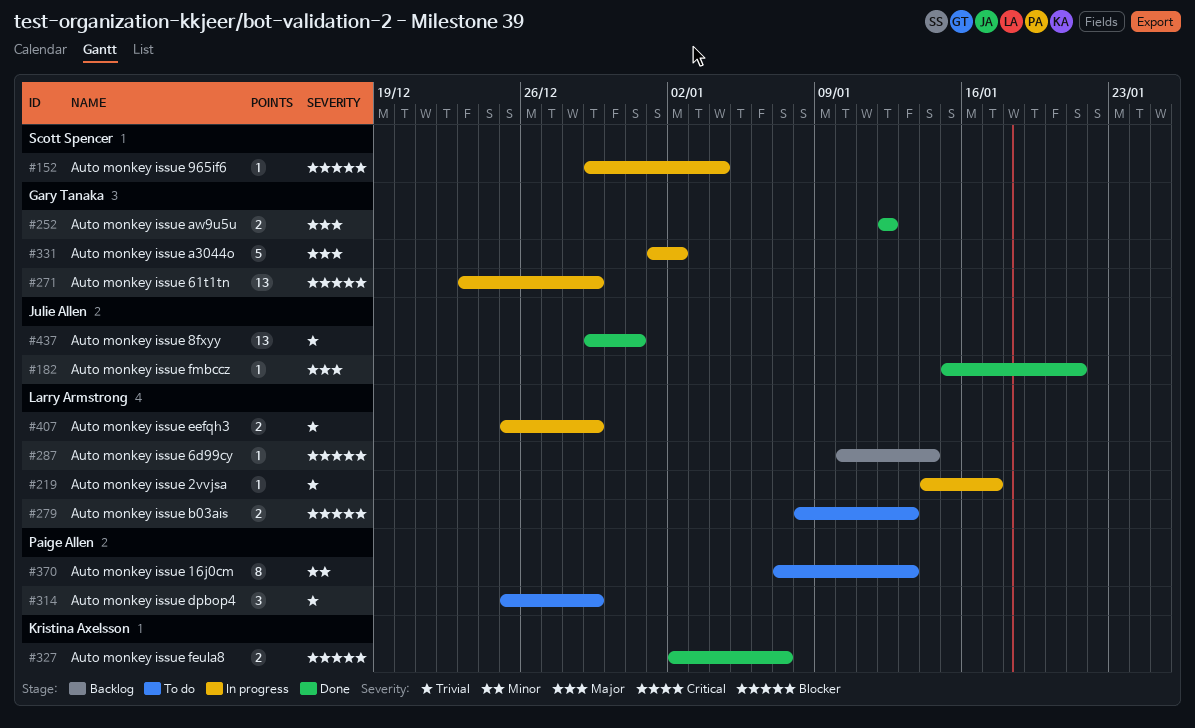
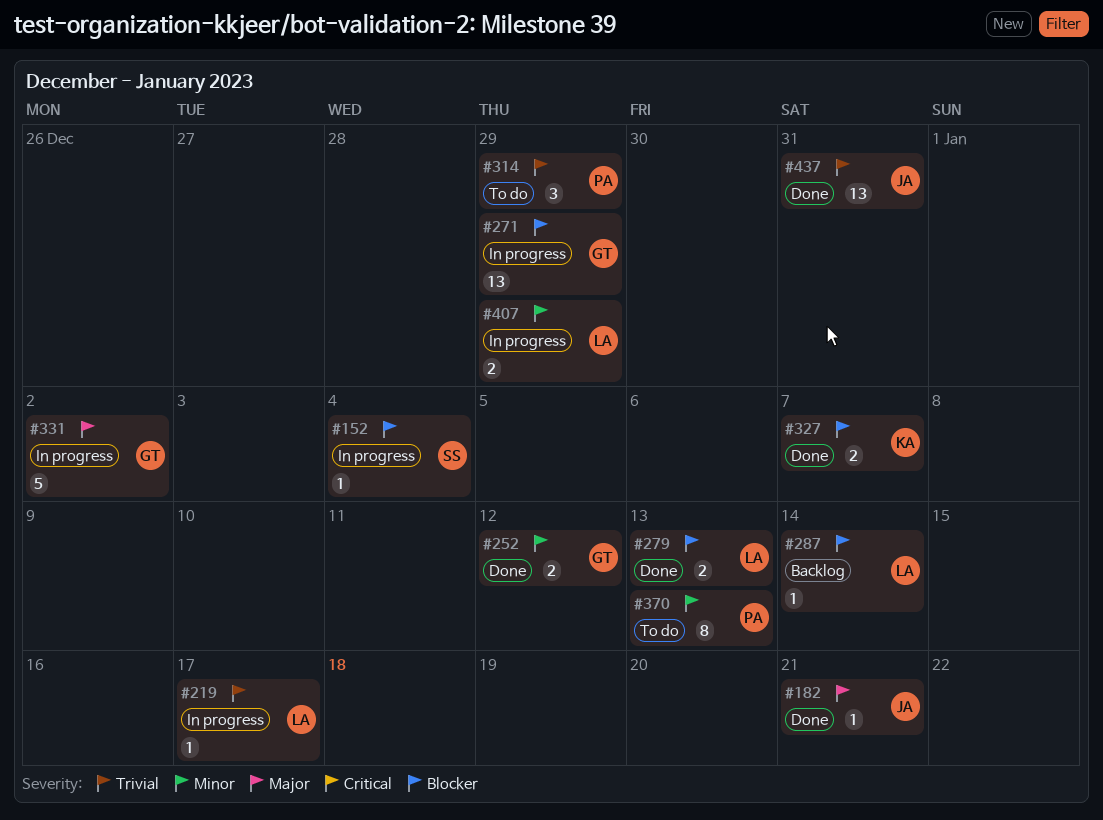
#252, priority: Major -> Minor
#279, status: To do -> Done
#407, priority: Trivial -> Minor

